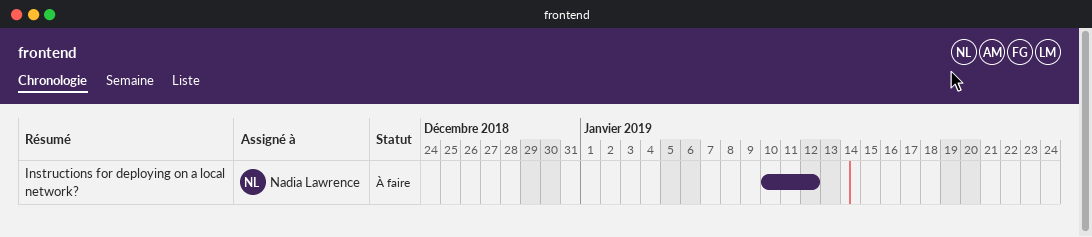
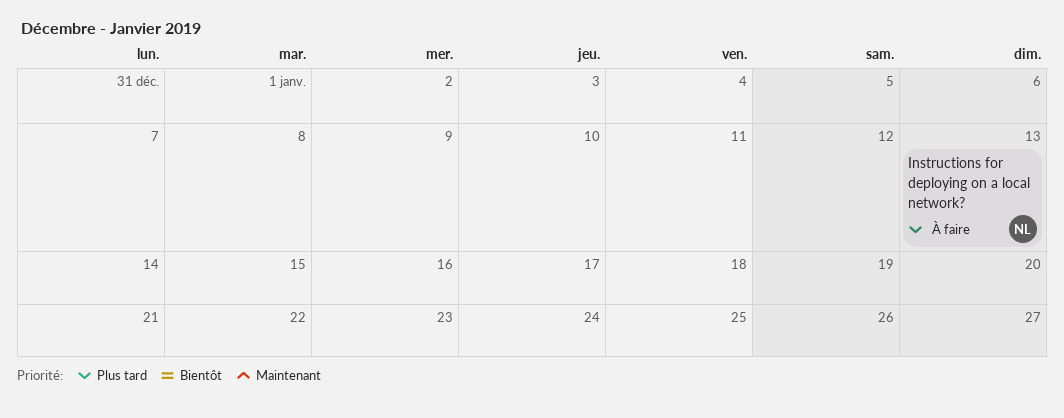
Instructions for deploying on a local network?, due: Jan 12 -> Jan 13

